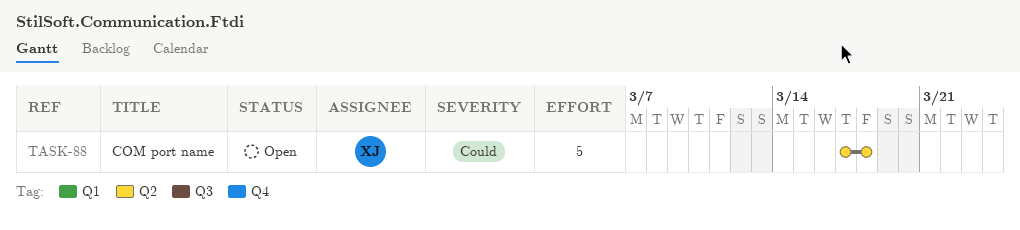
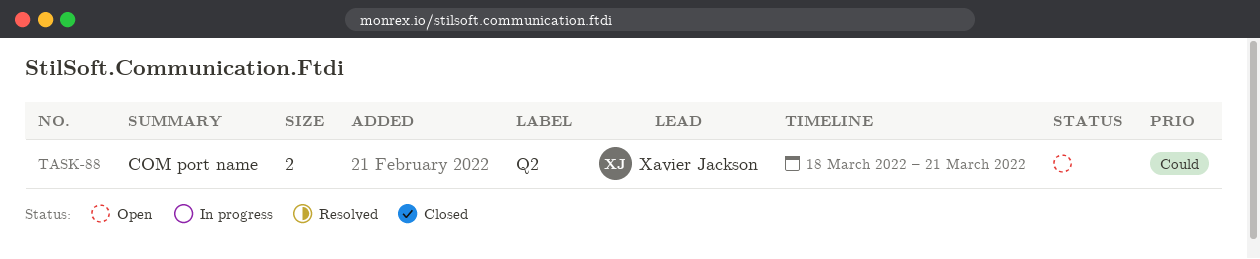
TASK-88, estimate: 5 -> 2
TASK-88, start: Mar 17 -> Mar 18
TASK-88, due: Mar 18 -> Mar 21

